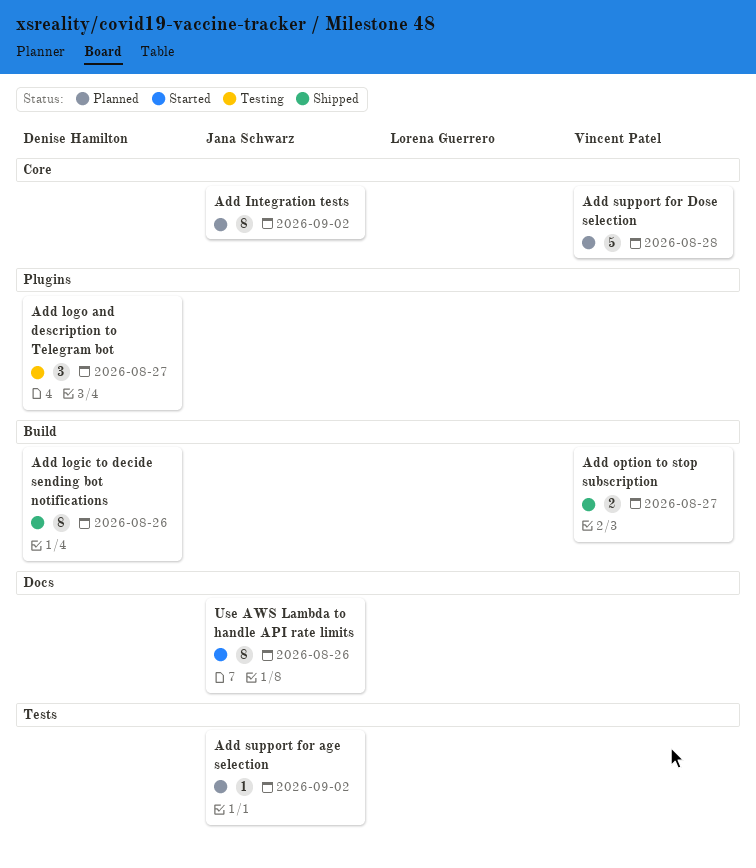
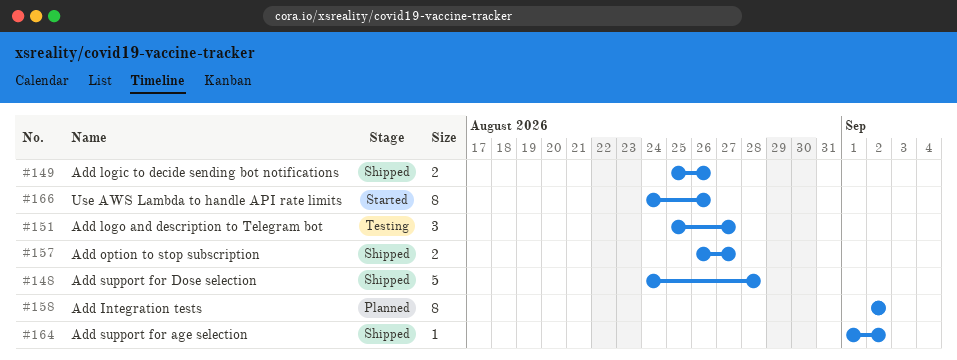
Add logic to decide sending bot notifications, estimate: 8 -> 2
Add support for age selection, status: Planned -> Shipped
Add support for Dose selection, status: Planned -> Shipped

